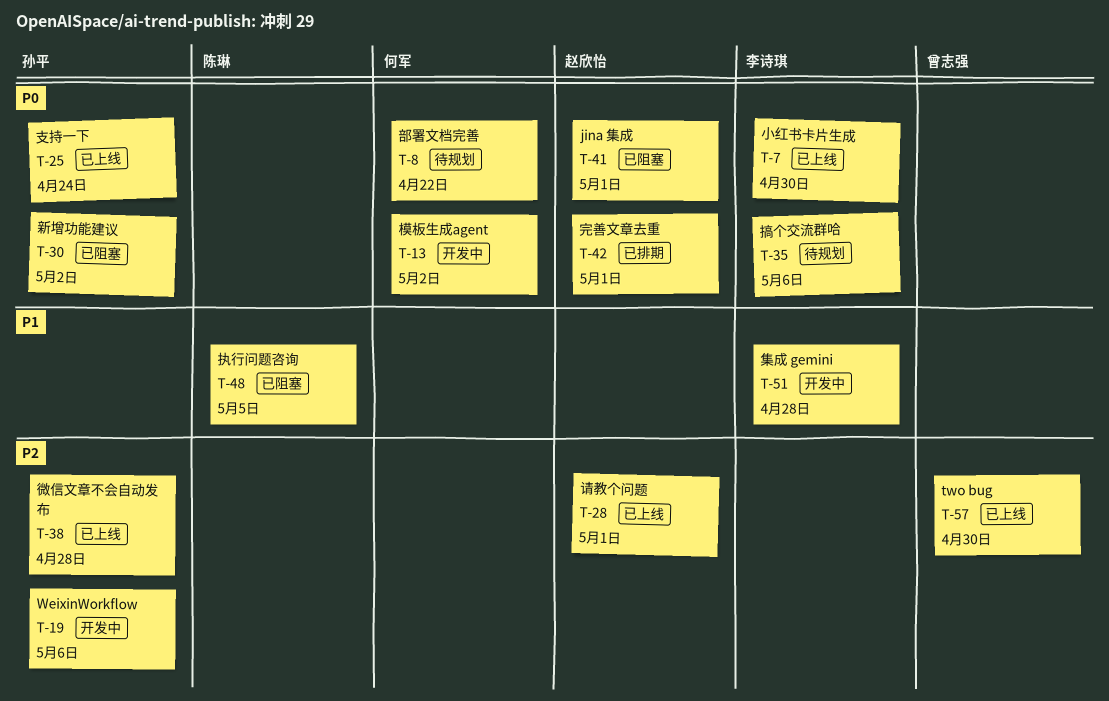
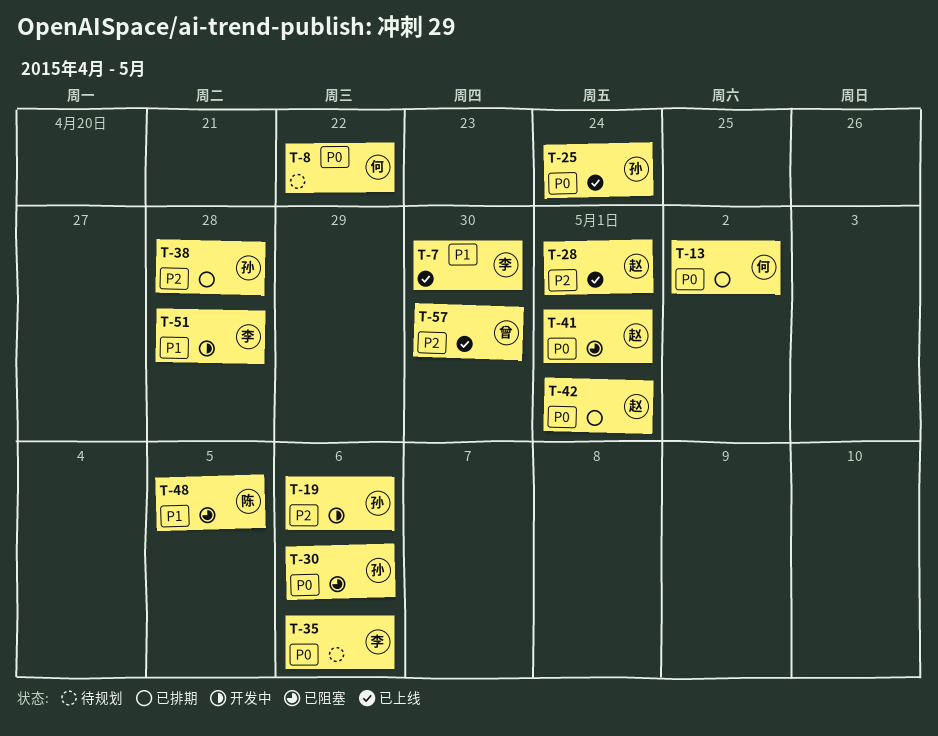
T-7, priority: P0 -> P1
T-13, status: 开发中 -> 已排期
T-30, due: May 2 -> May 6
T-38, status: 已上线 -> 已排期

